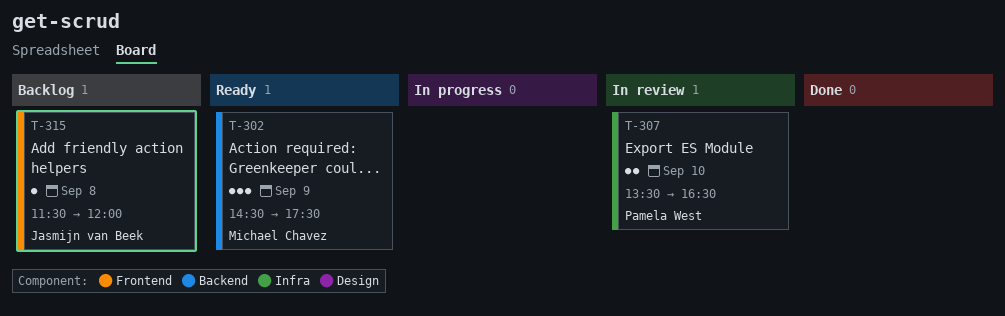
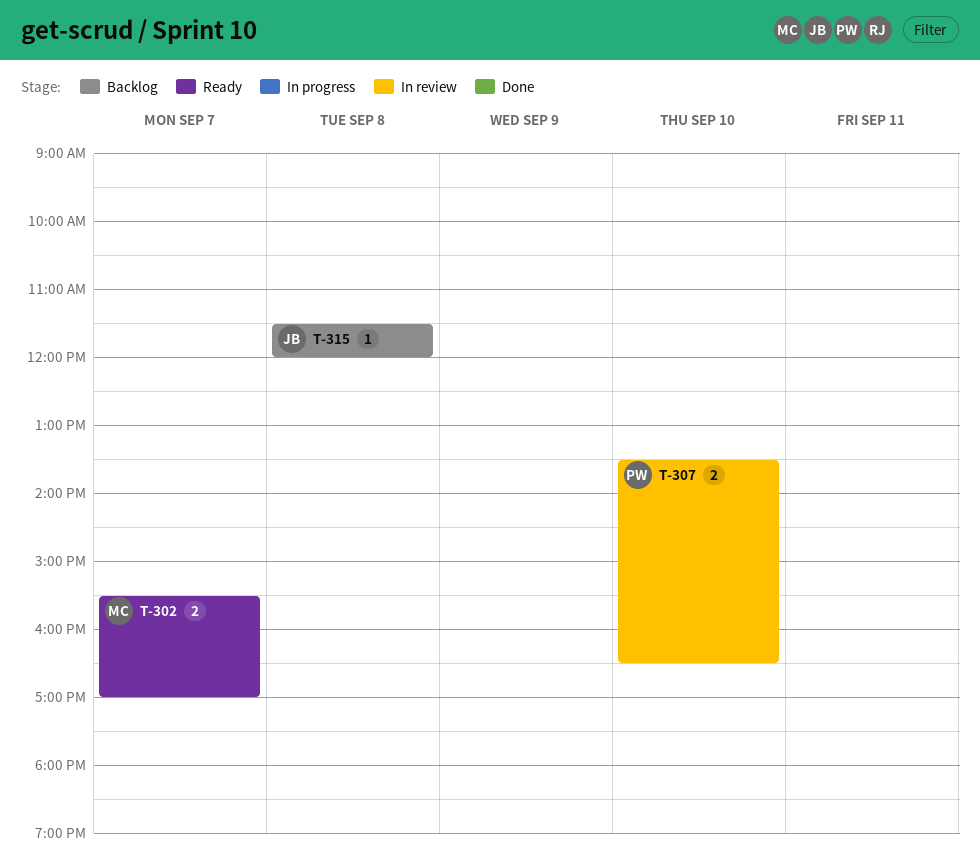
T-302, estimate: 3 -> 2
T-302, day: Sep 9 -> Sep 7
T-302, begins: 14:30 -> 15:30
T-302, ends: 17:30 -> 17:00

